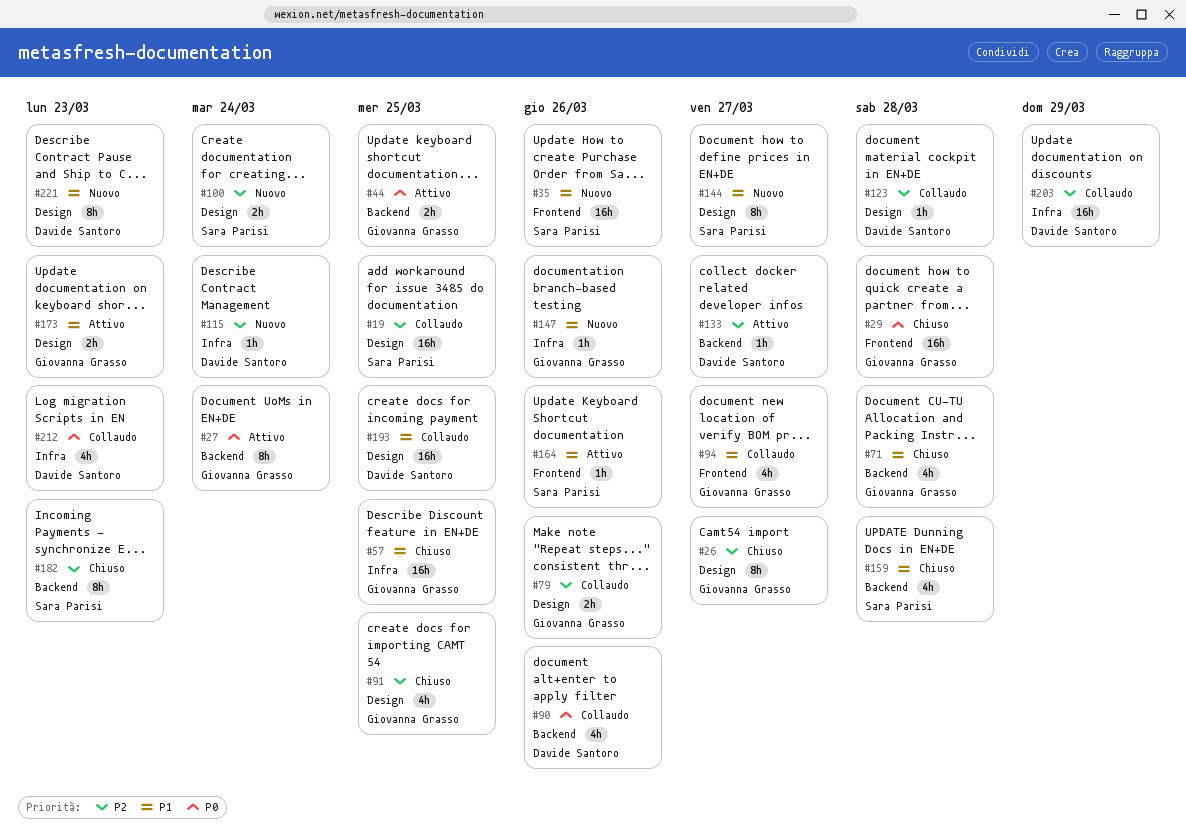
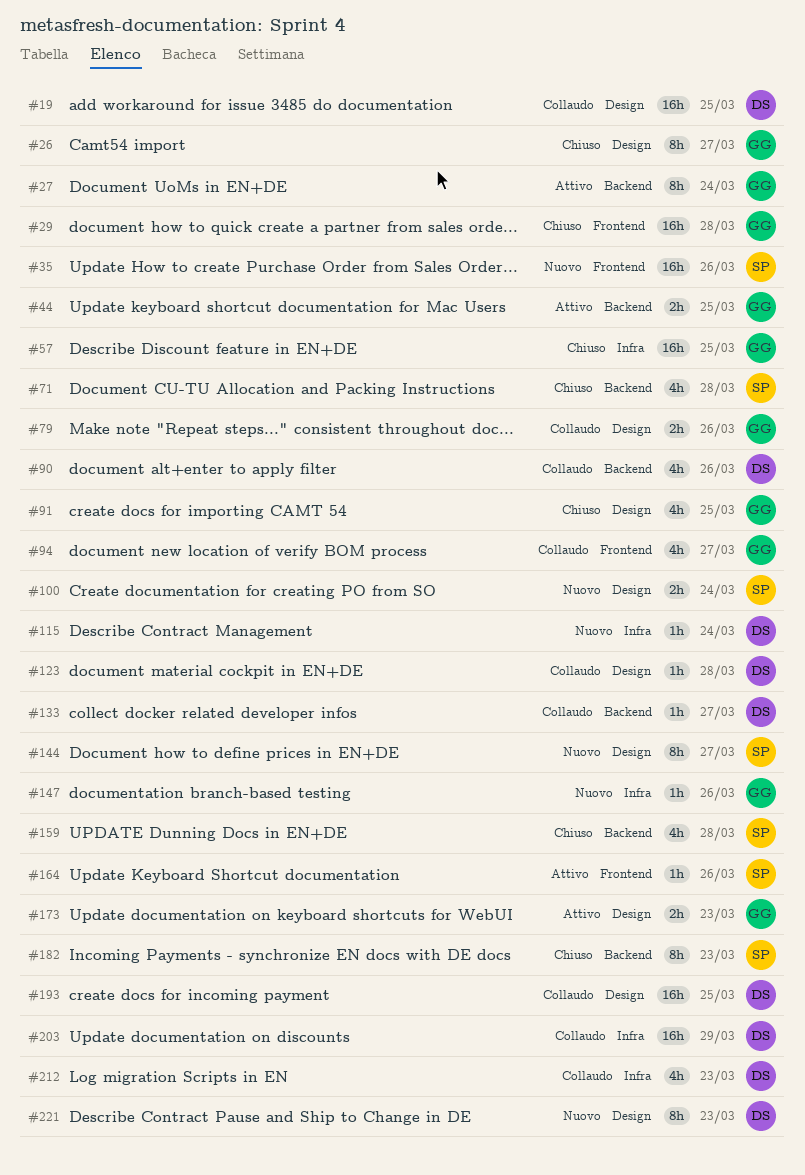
#19, owner: Sara Parisi -> Davide Santoro
#71, owner: Giovanna Grasso -> Sara Parisi
#133, status: Attivo -> Collaudo

